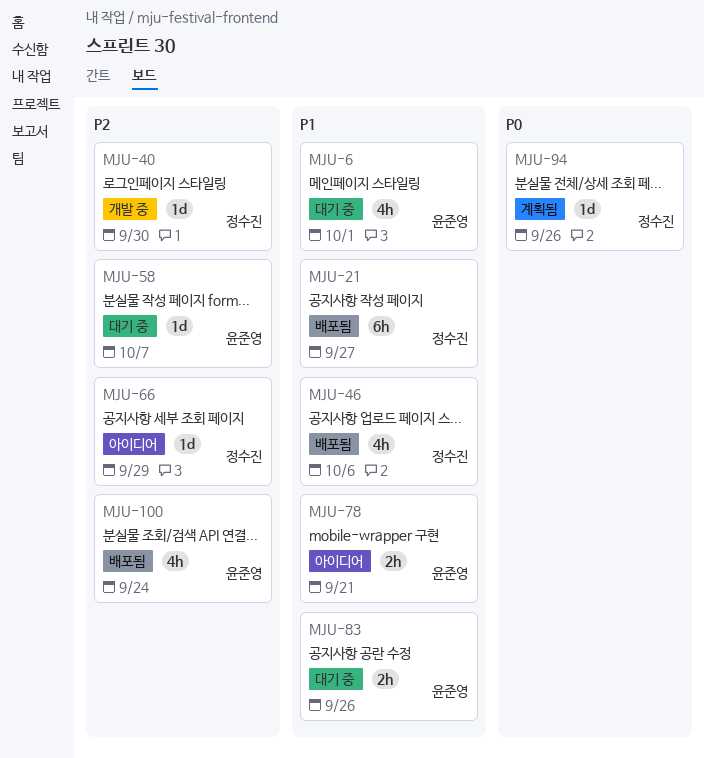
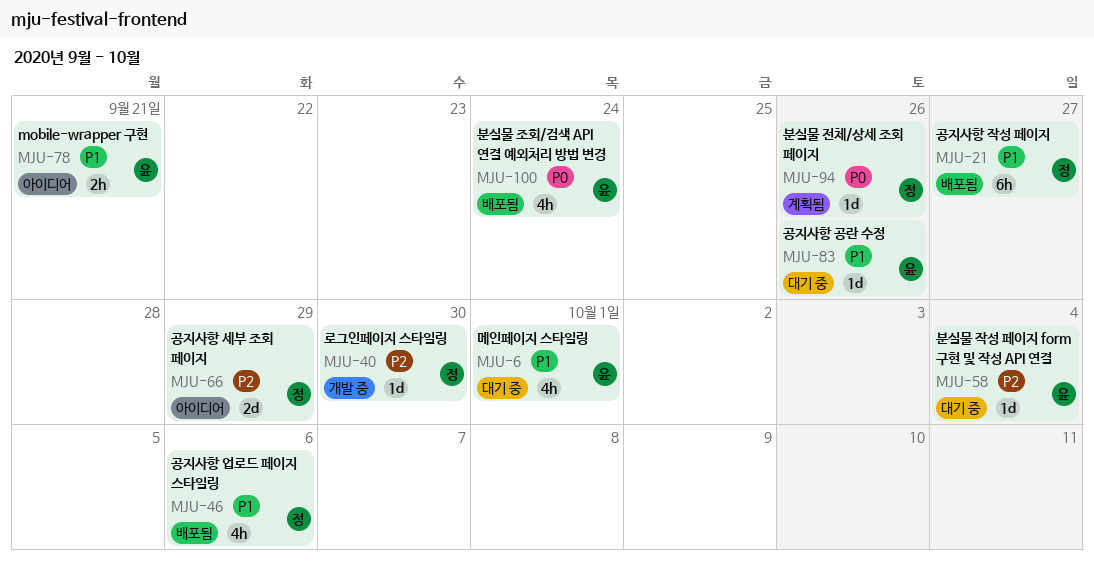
MJU-58, due: Oct 7 -> Oct 4
MJU-66, estimate: 1d -> 2d
MJU-83, estimate: 2h -> 1d
MJU-100, priority: P2 -> P0

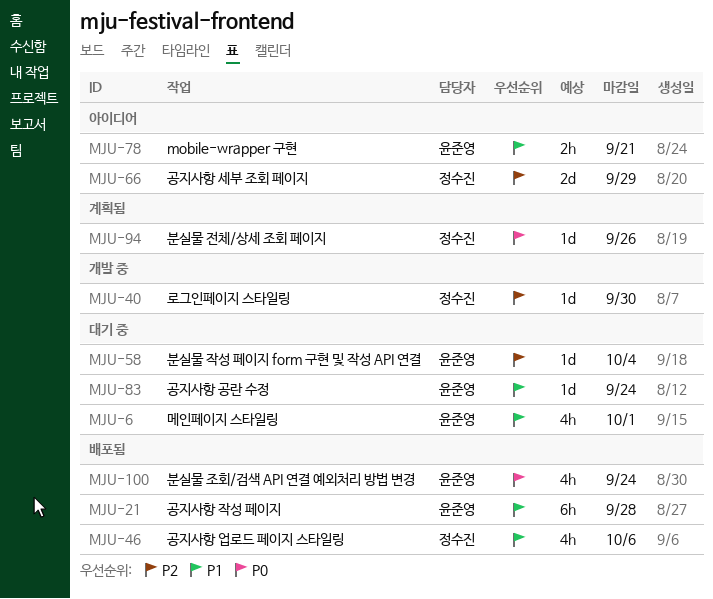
MJU-21, owner: 정수진 -> 윤준영
MJU-21, due: Sep 27 -> Sep 28
MJU-83, due: Sep 26 -> Sep 24

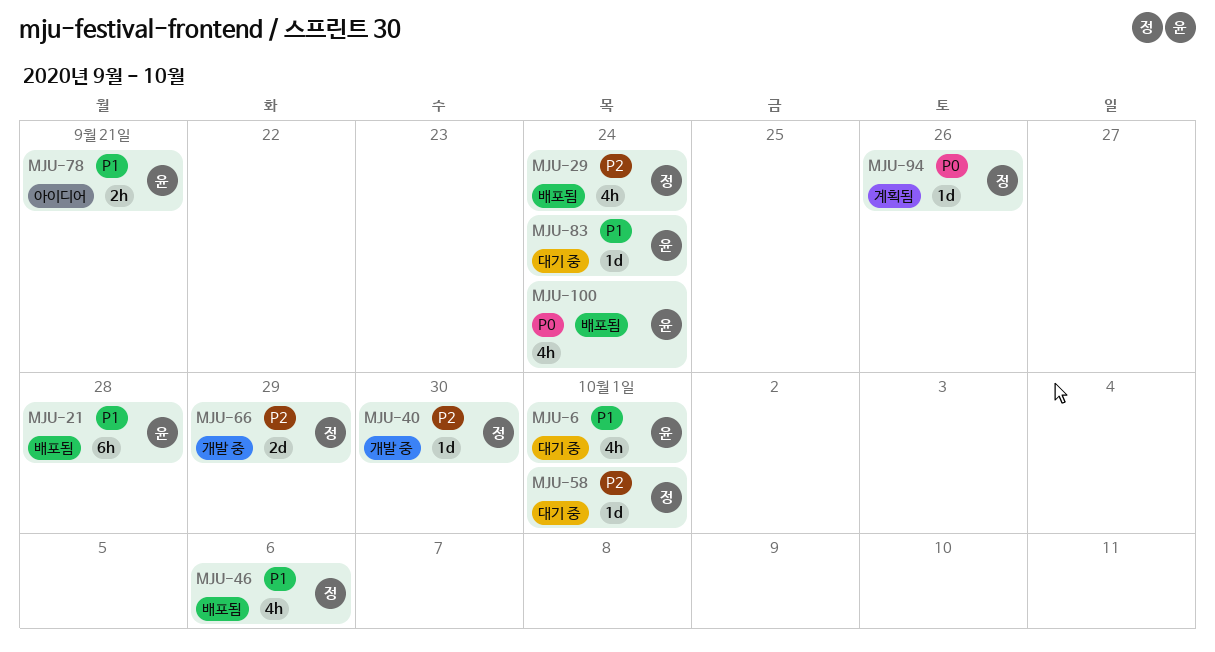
MJU-29: none -> present
MJU-58, owner: 윤준영 -> 정수진
MJU-58, due: Oct 4 -> Oct 1
MJU-66, status: 아이디어 -> 개발 중

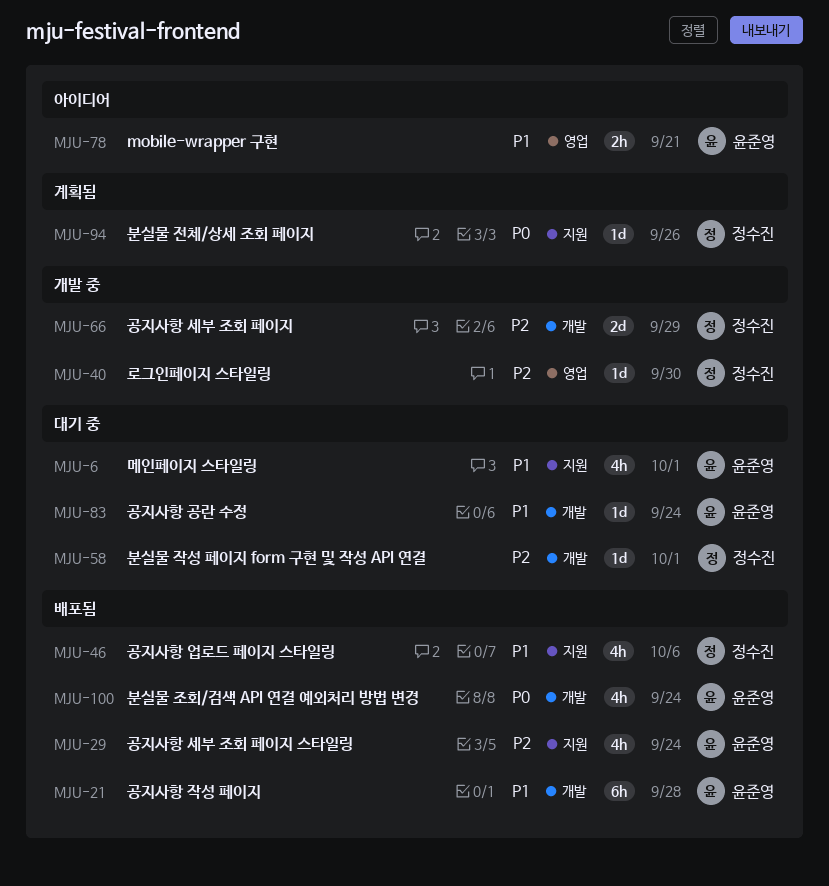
MJU-29, owner: 정수진 -> 윤준영

